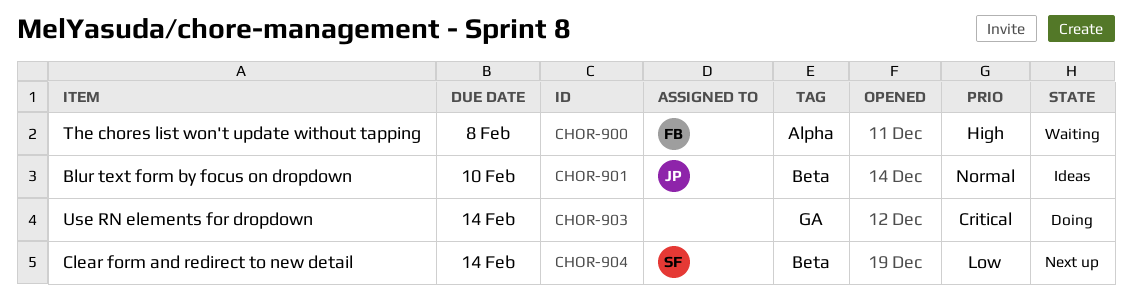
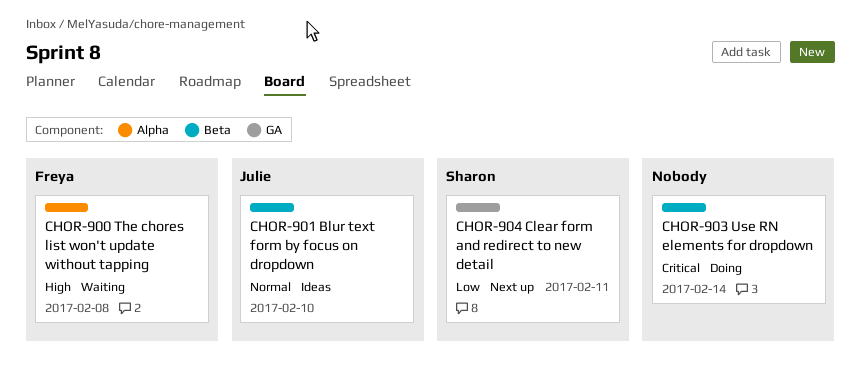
CHOR-903, label: GA -> Beta
CHOR-904, label: Beta -> GA
CHOR-904, due: Feb 14 -> Feb 11

